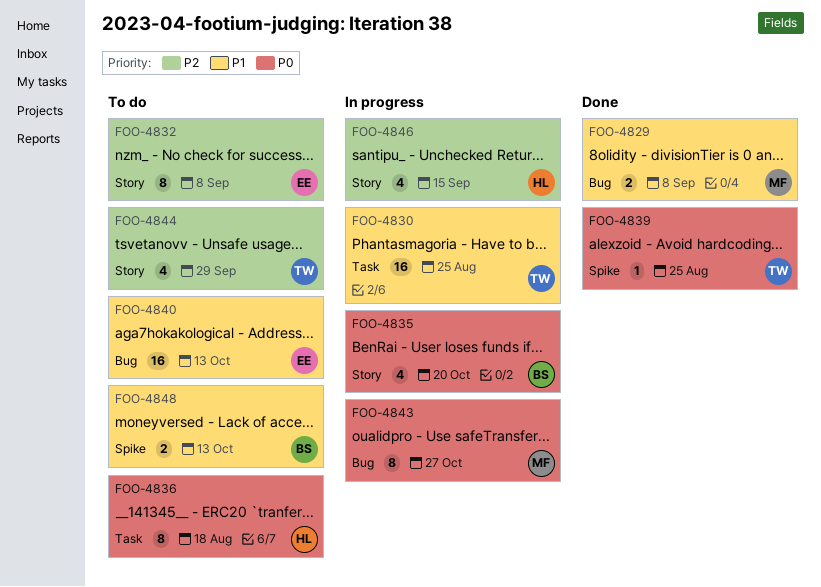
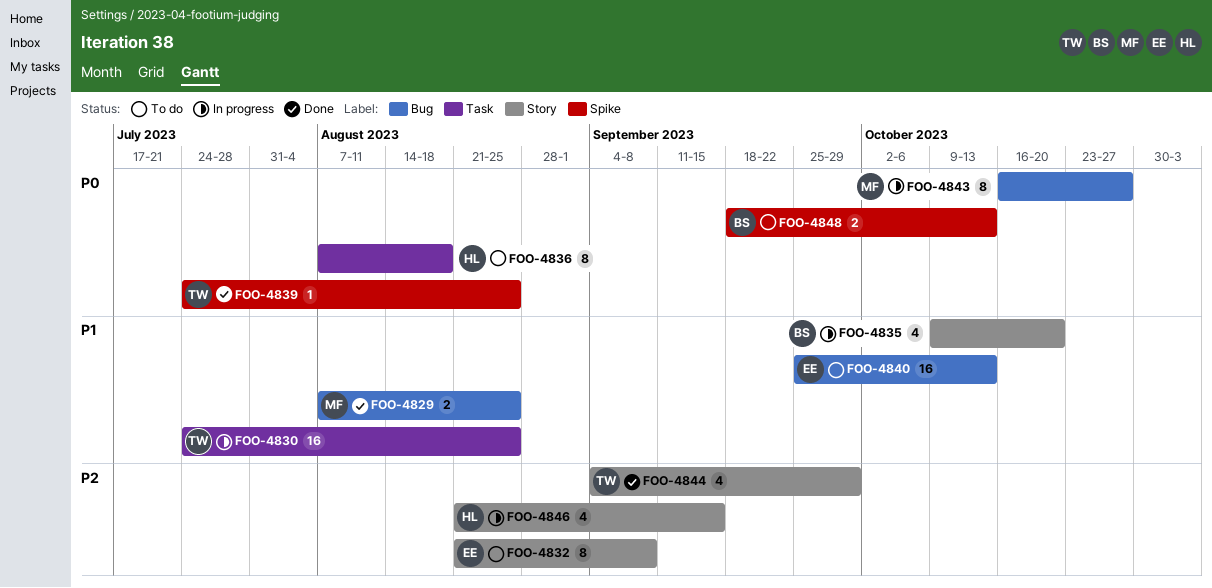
FOO-4829, due: Sep 8 -> Aug 25
FOO-4835, priority: P0 -> P1
FOO-4844, status: To do -> Done
FOO-4848, priority: P1 -> P0

